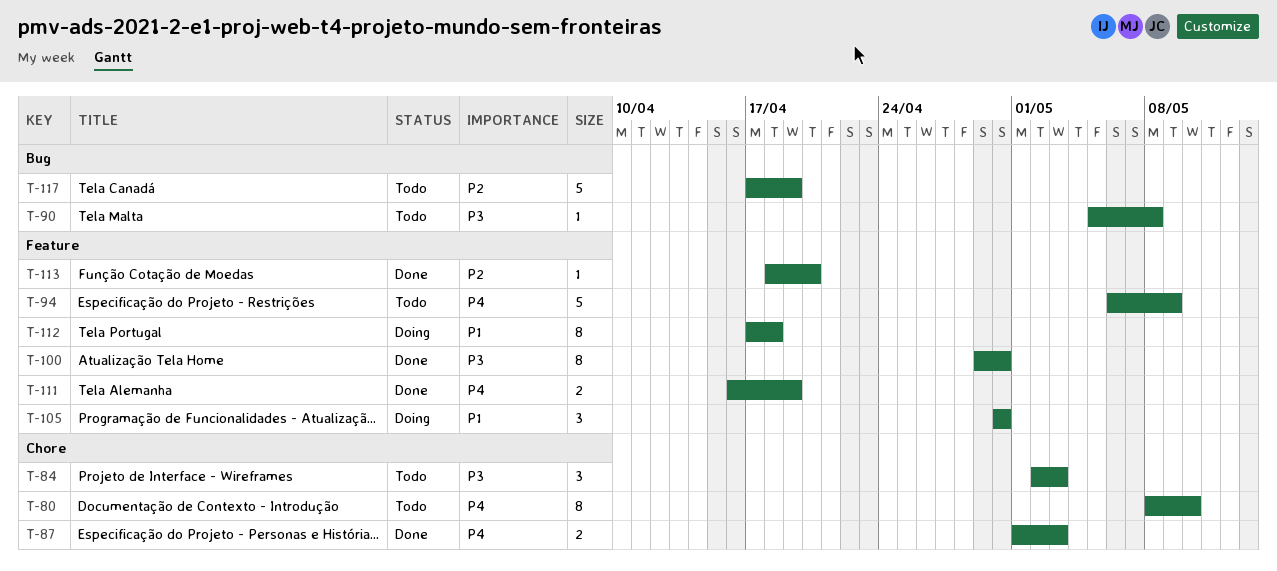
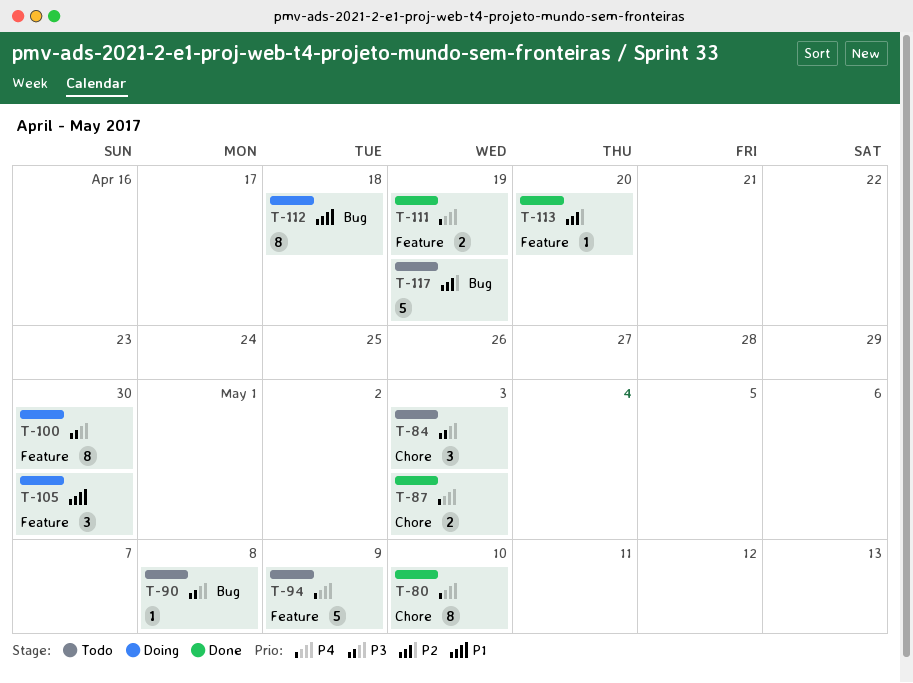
T-80, status: Todo -> Done
T-100, status: Done -> Doing
T-112, label: Feature -> Bug

